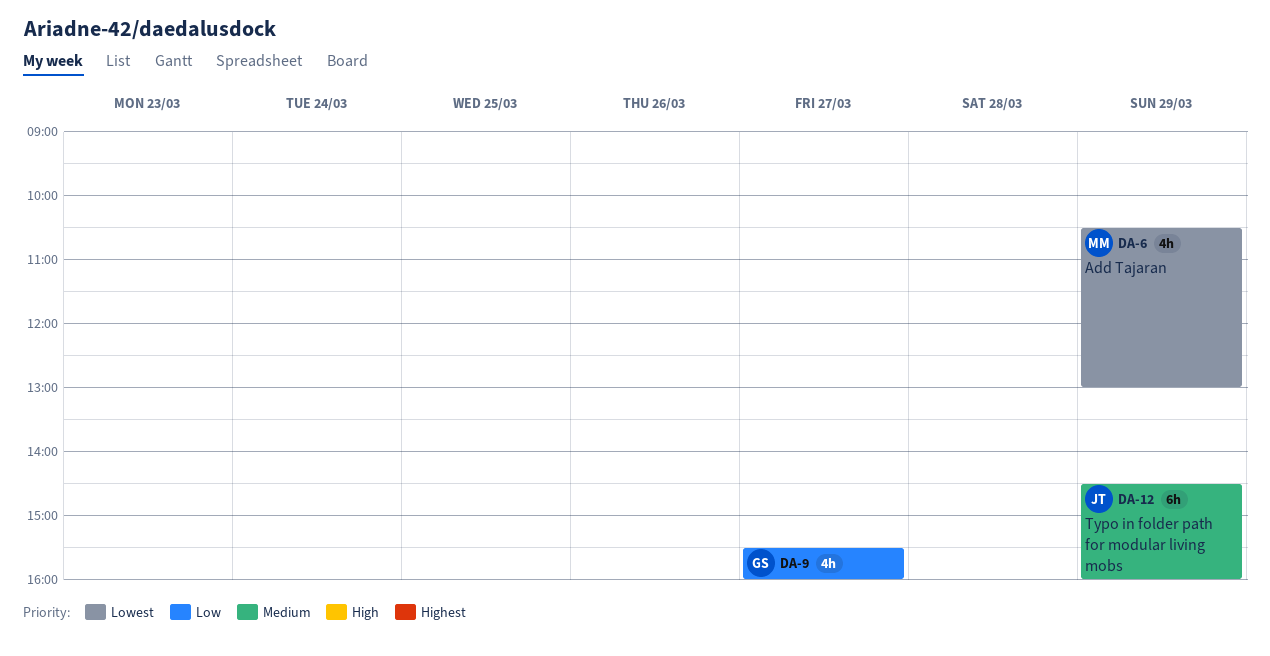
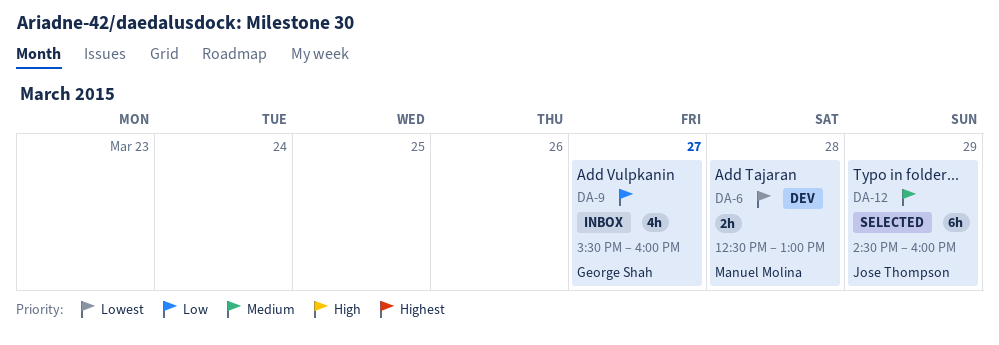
DA-6, estimate: 4h -> 2h
DA-6, day: Mar 29 -> Mar 28
DA-6, begins: 10:30 -> 12:30

